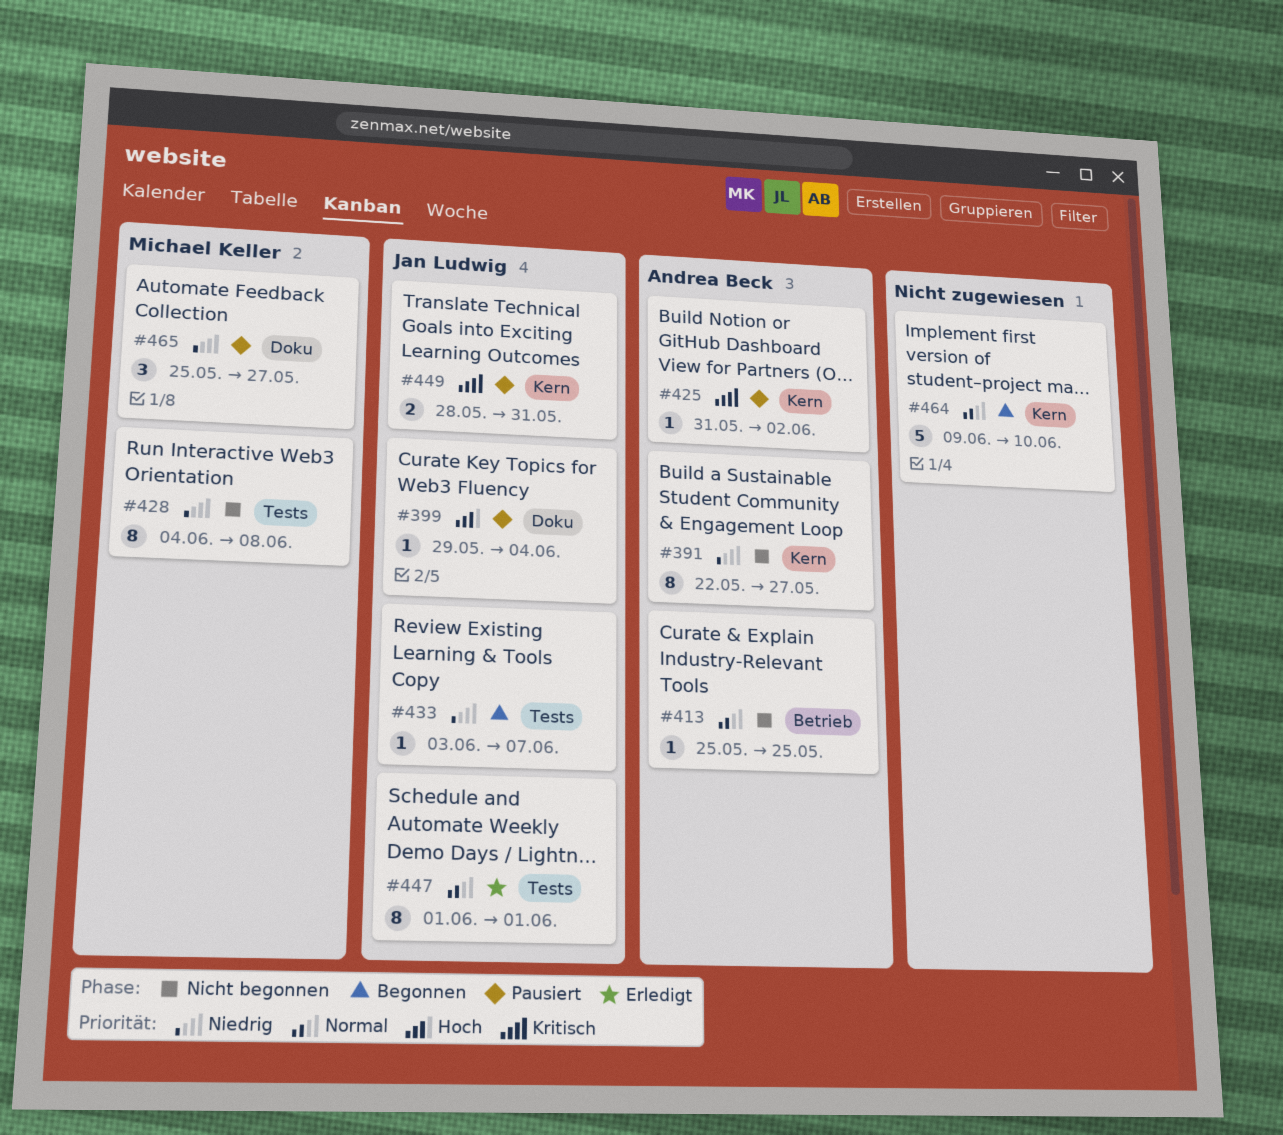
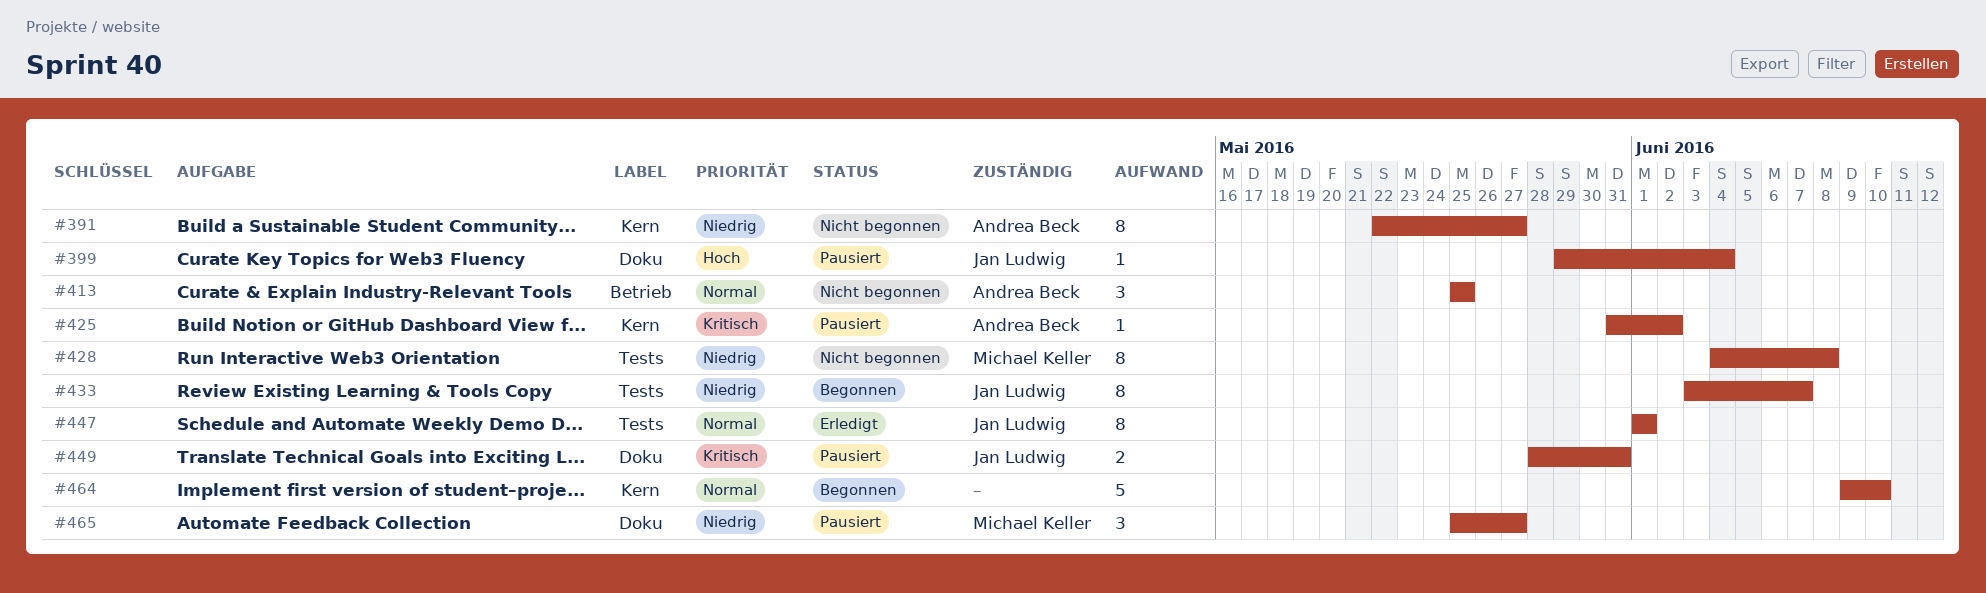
#413, estimate: 1 -> 3
#433, estimate: 1 -> 8
#449, label: Kern -> Doku

